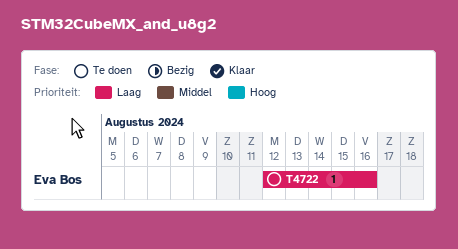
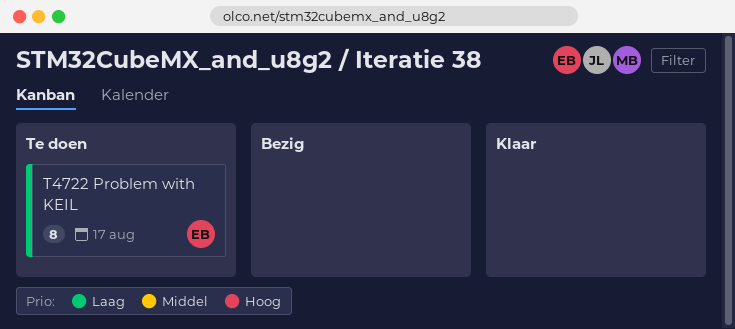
T4722, estimate: 1 -> 8
T4722, due: Aug 16 -> Aug 17

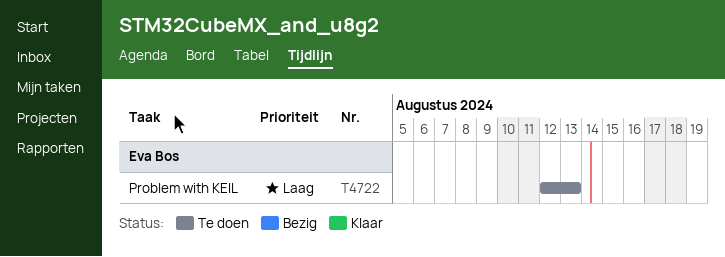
T4722, due: Aug 17 -> Aug 13

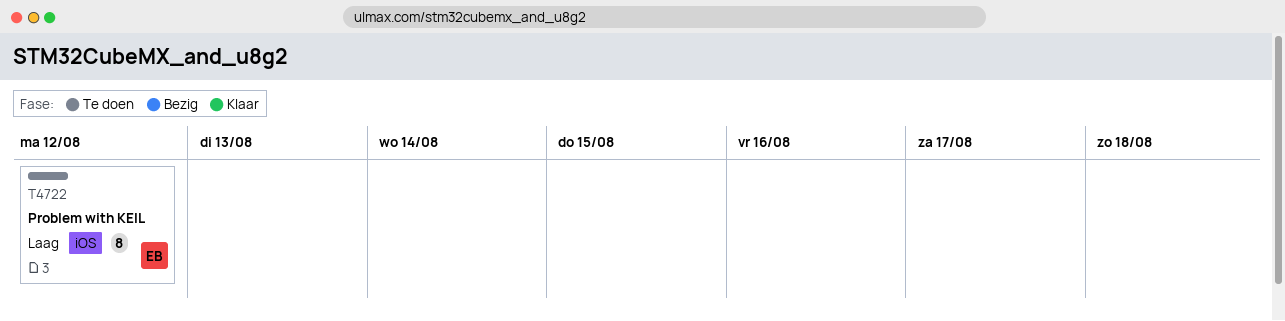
T4722, due: Aug 13 -> Aug 12

